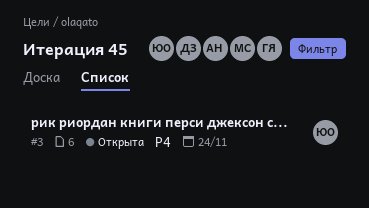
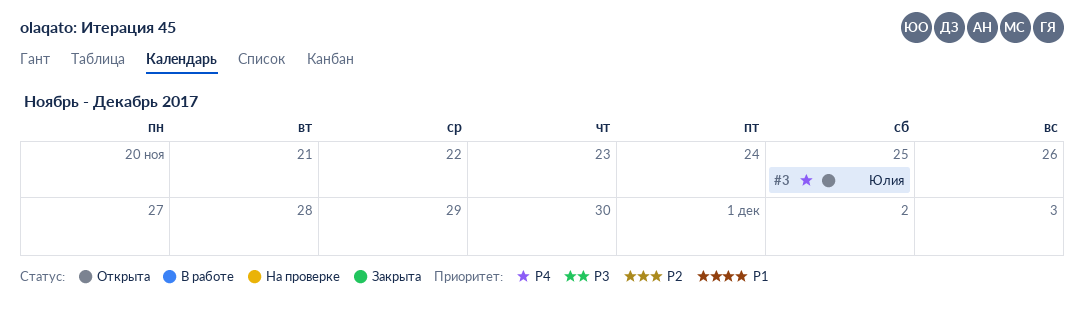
#3, due: Nov 24 -> Nov 25

